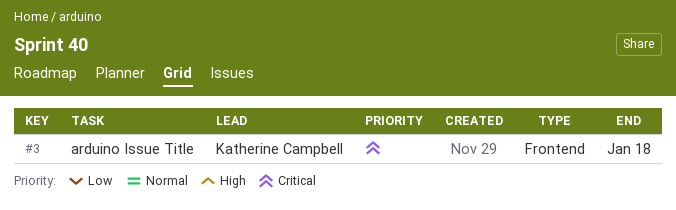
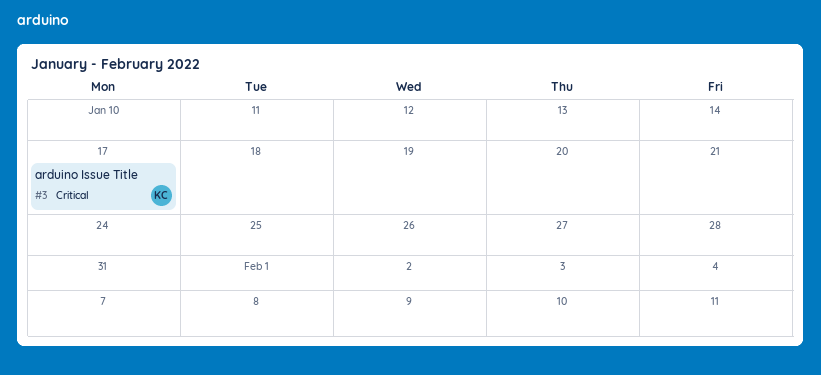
#3, due: Jan 18 -> Jan 17

